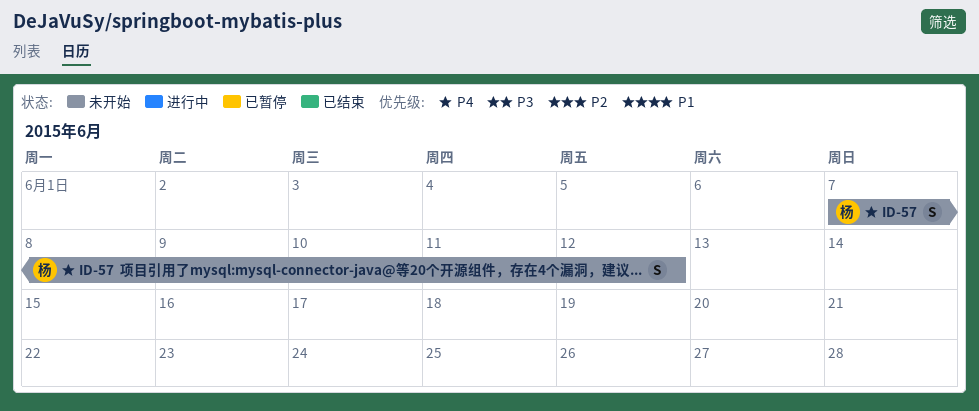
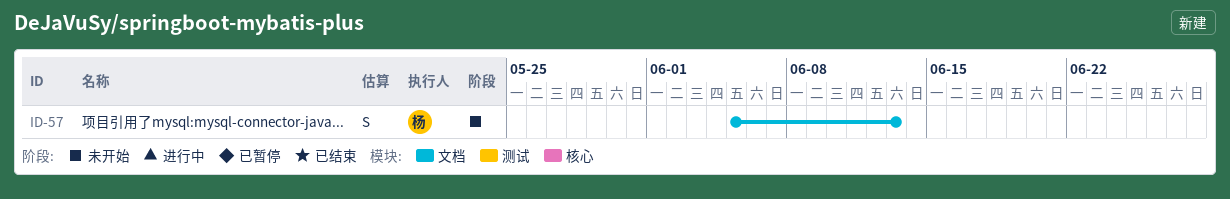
ID-57, start: Jun 7 -> Jun 5
ID-57, due: Jun 12 -> Jun 13

